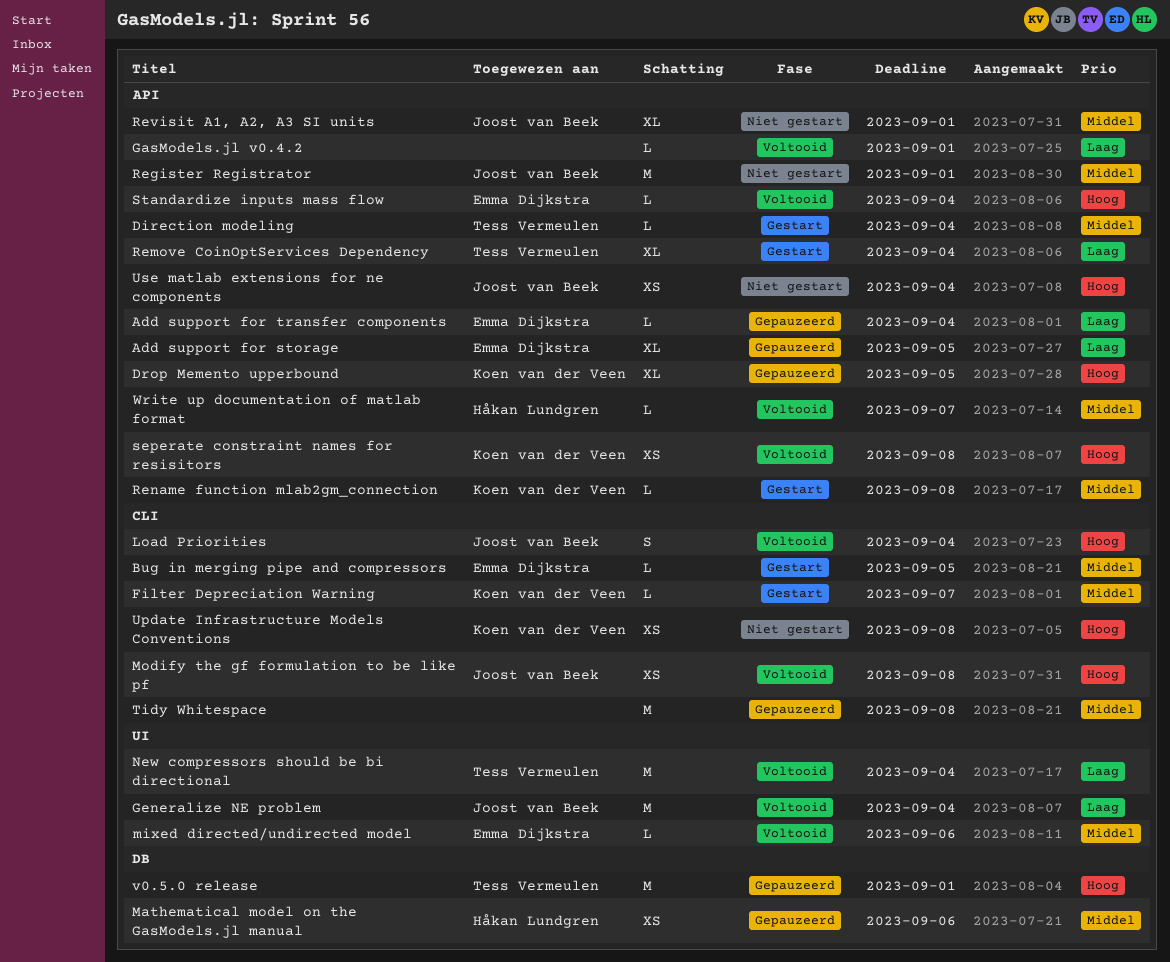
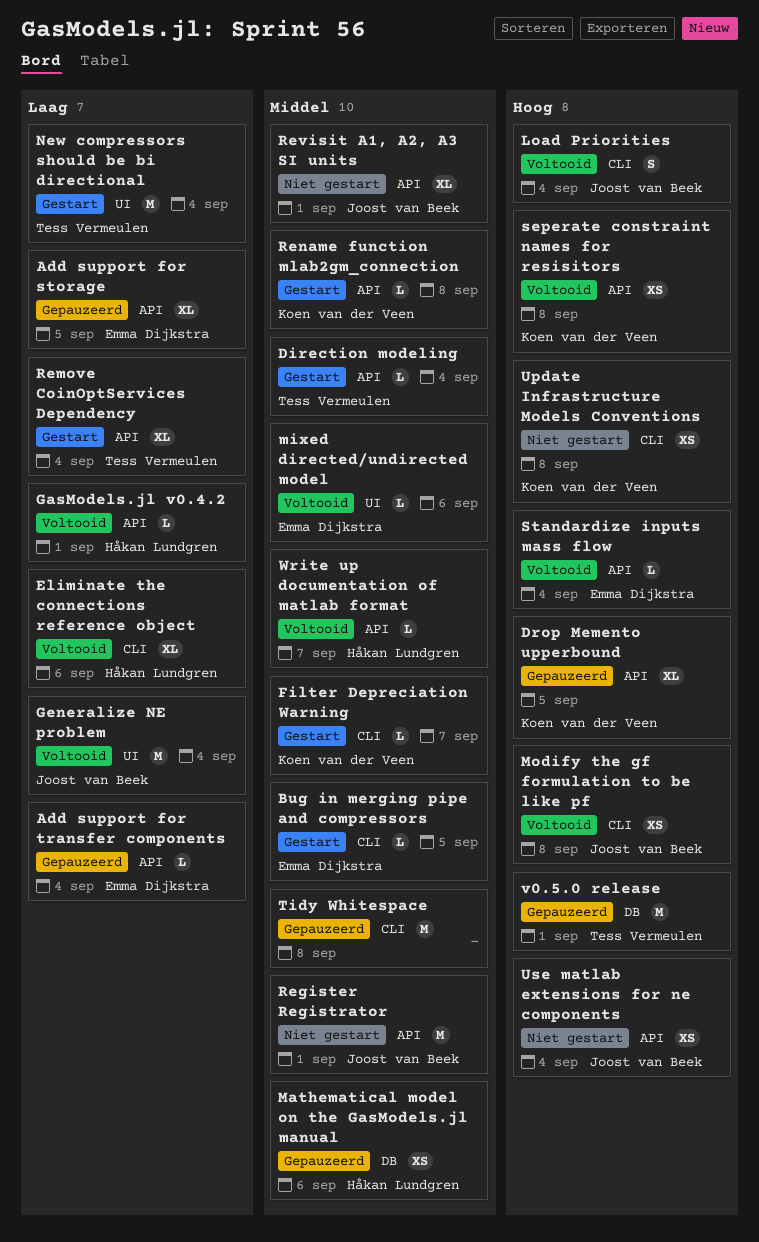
Eliminate the connections reference object: none -> present
GasModels.jl v0.4.2, owner: none -> Håkan Lundgren
New compressors should be bi directional, status: Voltooid -> Gestart

